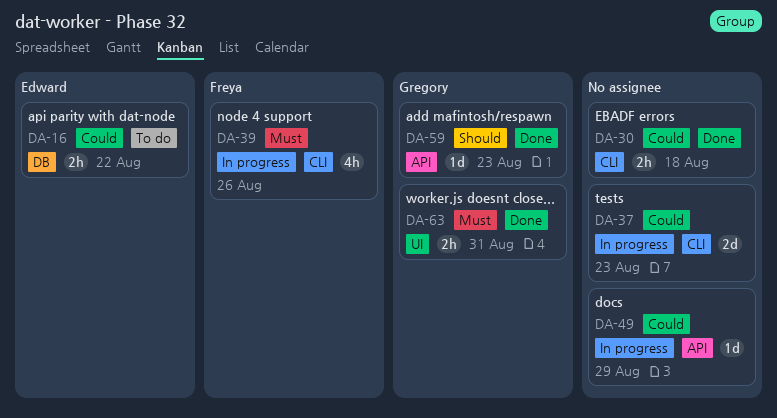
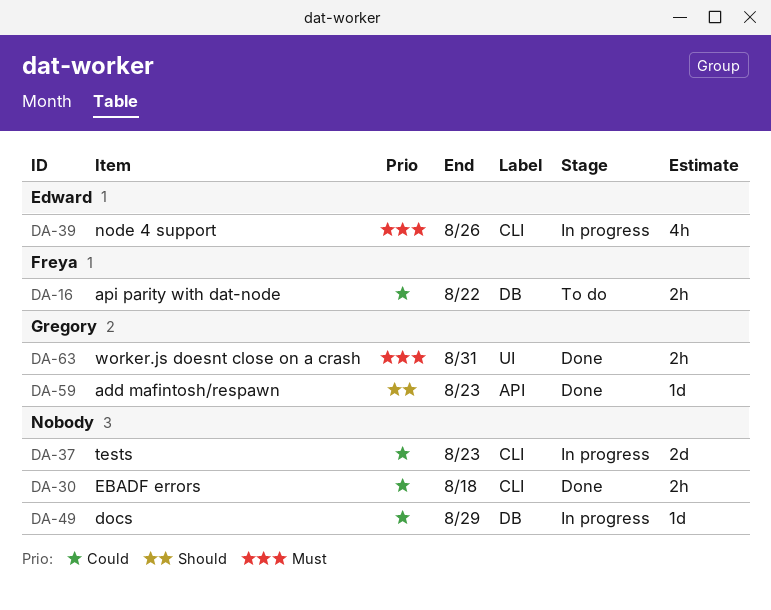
DA-16, owner: Edward -> Freya
DA-39, owner: Freya -> Edward
DA-49, label: API -> DB

